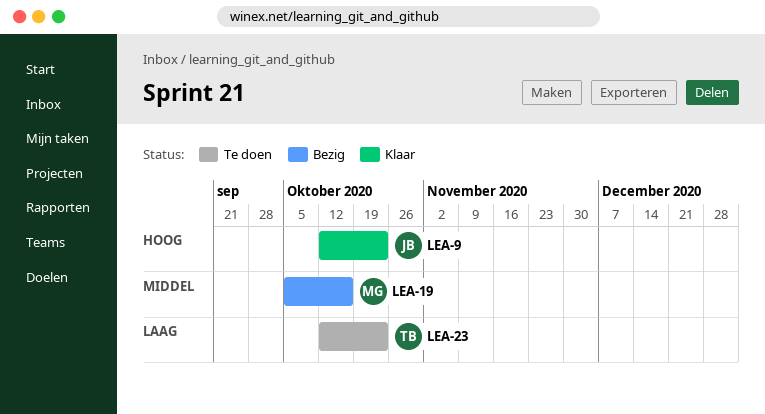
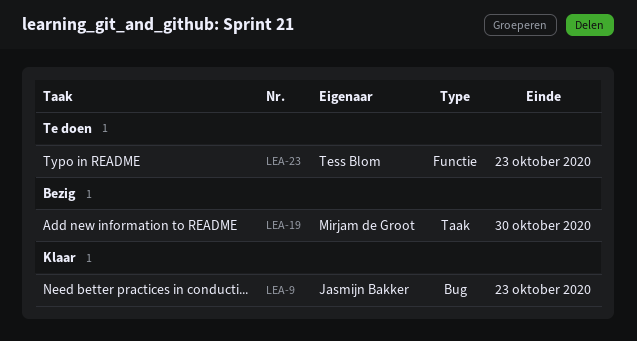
LEA-19, due: Oct 16 -> Oct 30

